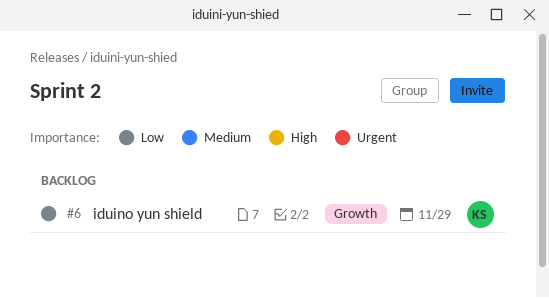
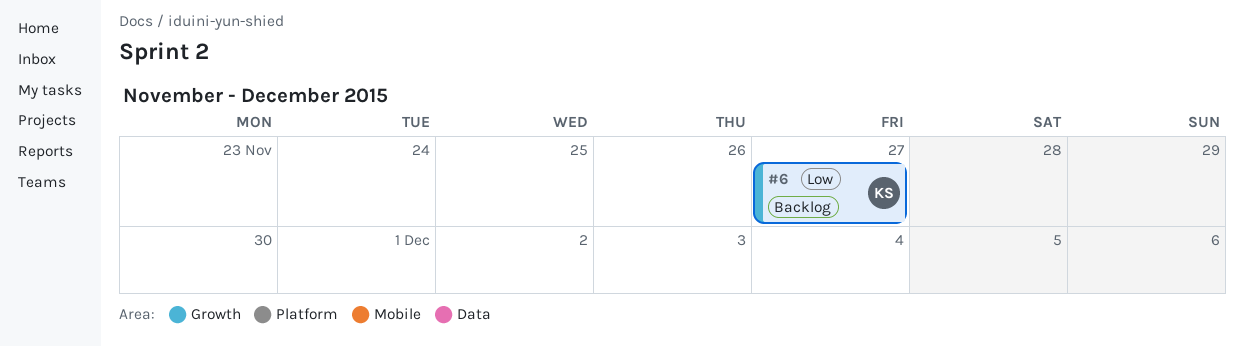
#6, due: Nov 29 -> Nov 27

